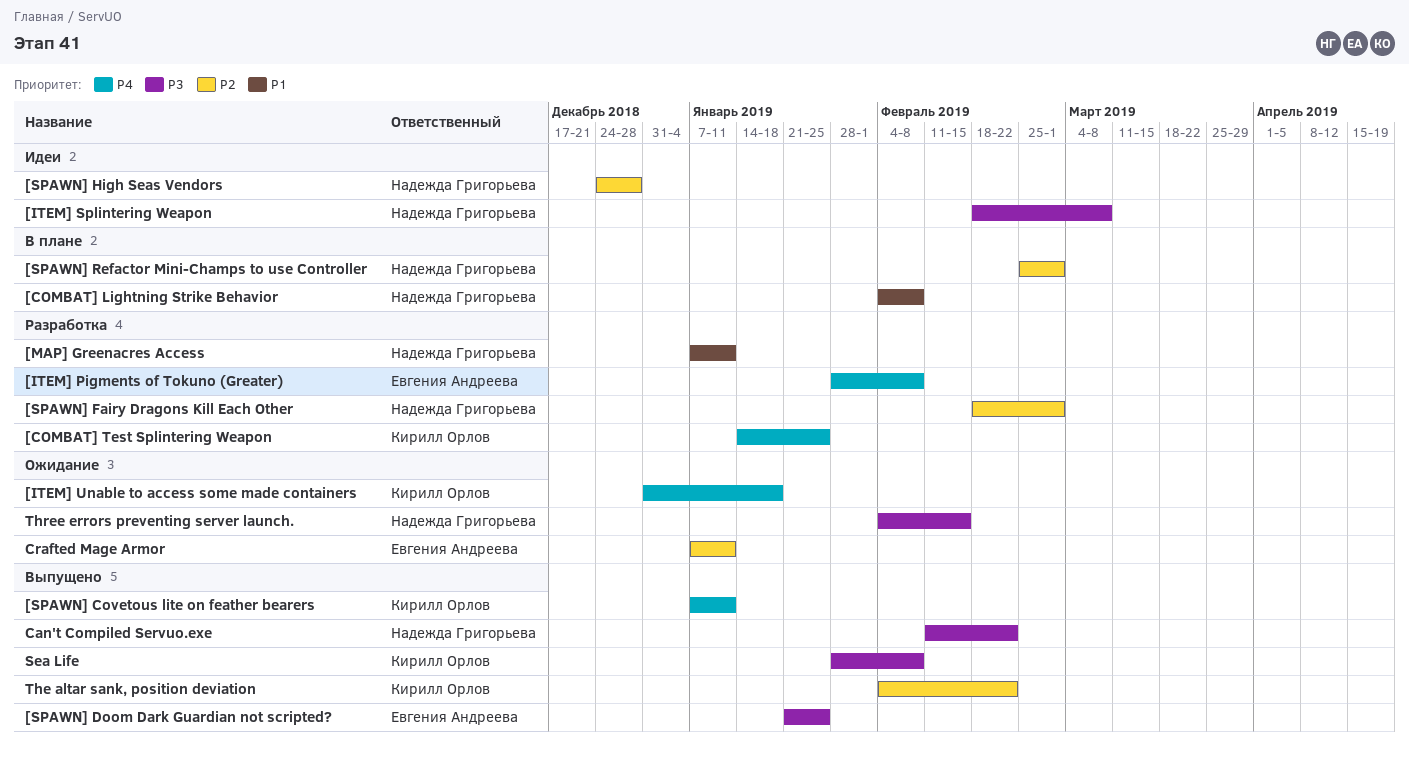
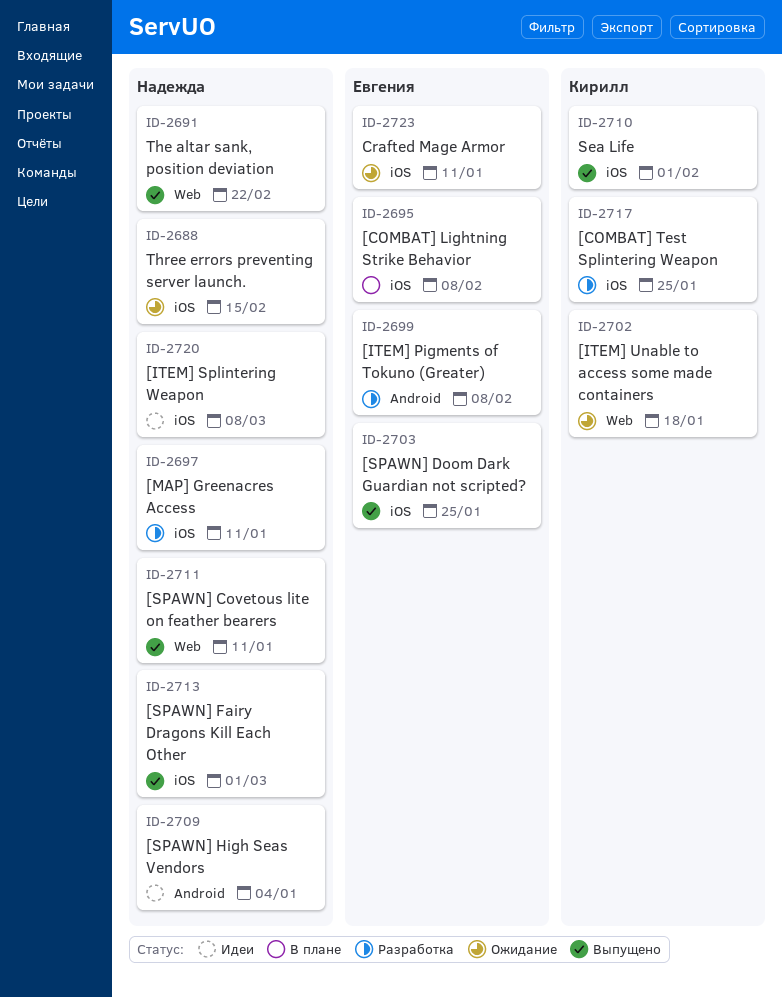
[COMBAT] Lightning Strike Behavior, owner: Надежда Григорьева -> Евгения Андреева
[SPAWN] Covetous lite on feather bearers, owner: Кирилл Орлов -> Надежда Григорьева
[SPAWN] Fairy Dragons Kill Each Other, status: Разработка -> Выпущено
[SPAWN] High Seas Vendors, due: Dec 28 -> Jan 4
[SPAWN] Refactor Mini-Champs to use Controller: present -> none
Can't Compiled Servuo.exe: present -> none
Sea Life, due: Feb 8 -> Feb 1
The altar sank, position deviation, owner: Кирилл Орлов -> Надежда Григорьева

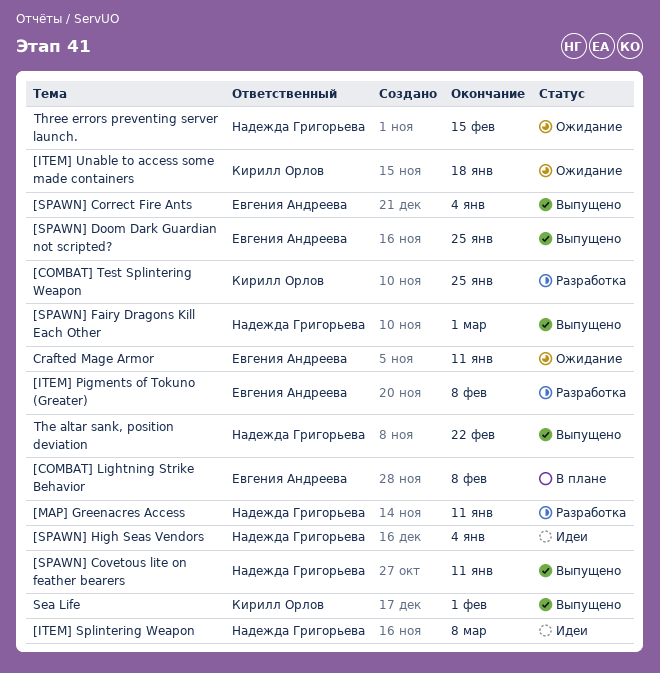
[SPAWN] Correct Fire Ants: none -> present

